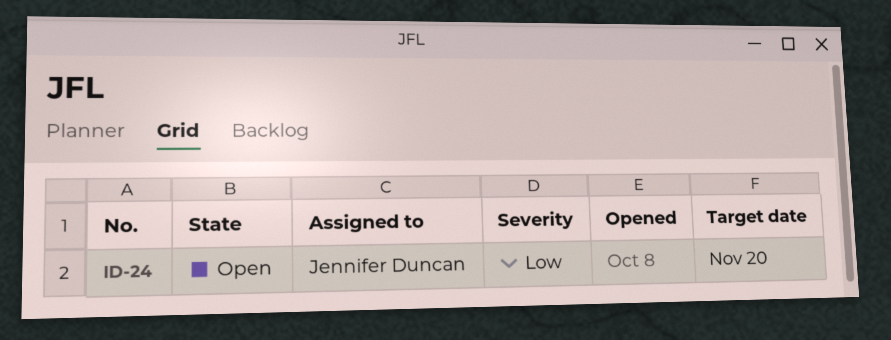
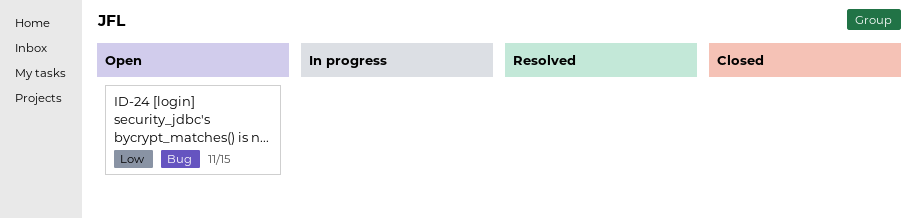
ID-24, due: Nov 20 -> Nov 15

